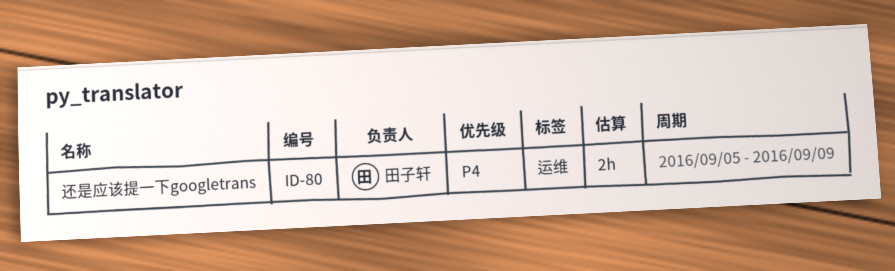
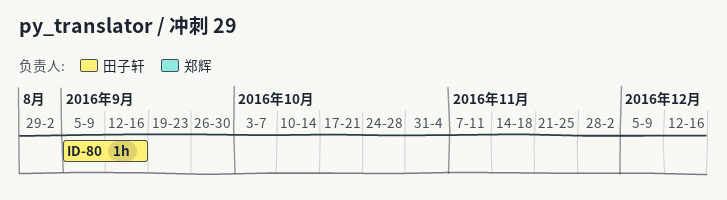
ID-80, estimate: 2h -> 1h
ID-80, due: Sep 9 -> Sep 16

